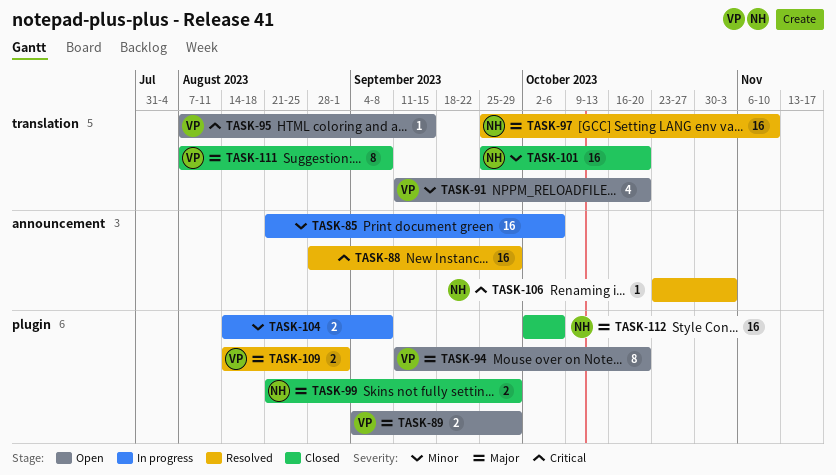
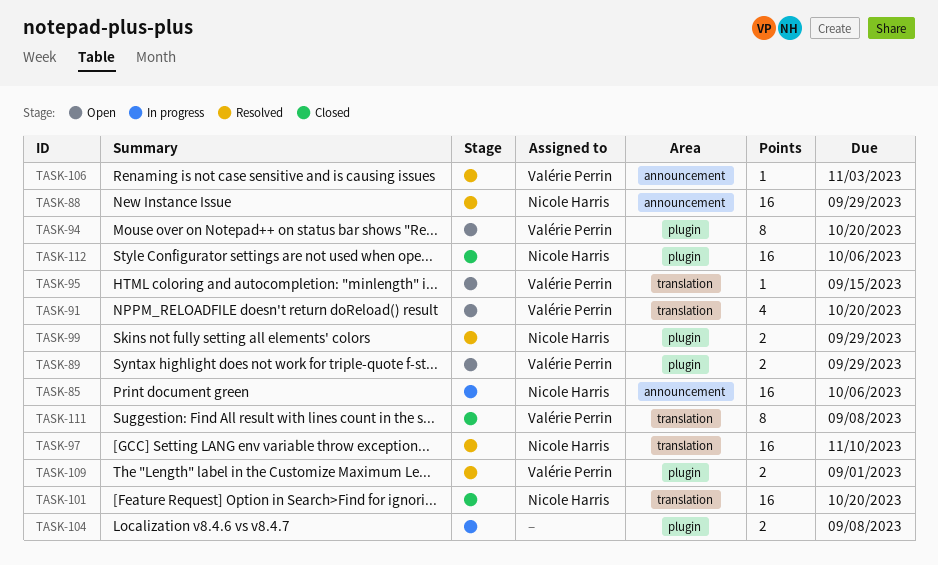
TASK-85, owner: none -> Nicole Harris
TASK-88, owner: none -> Nicole Harris
TASK-99, status: Closed -> Resolved
TASK-106, owner: Nicole Harris -> Valérie Perrin

